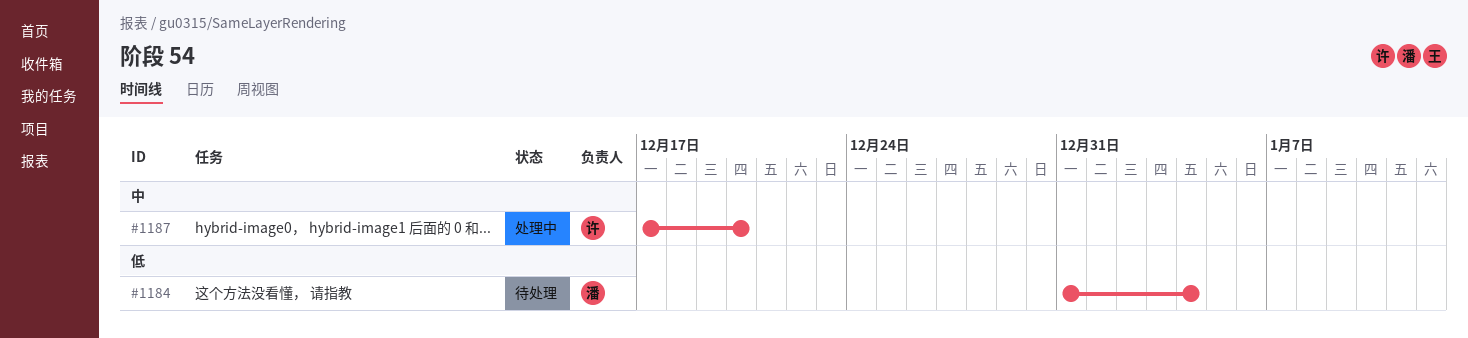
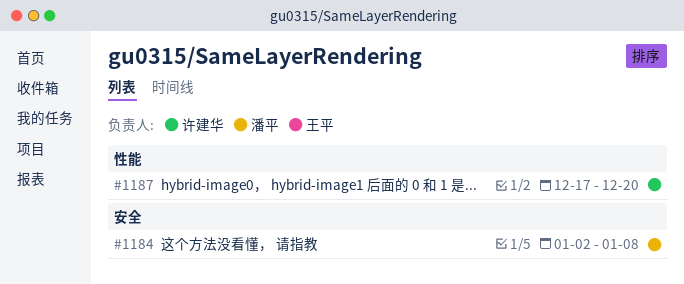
#1184, start: Dec 31 -> Jan 2
#1184, due: Jan 4 -> Jan 8

